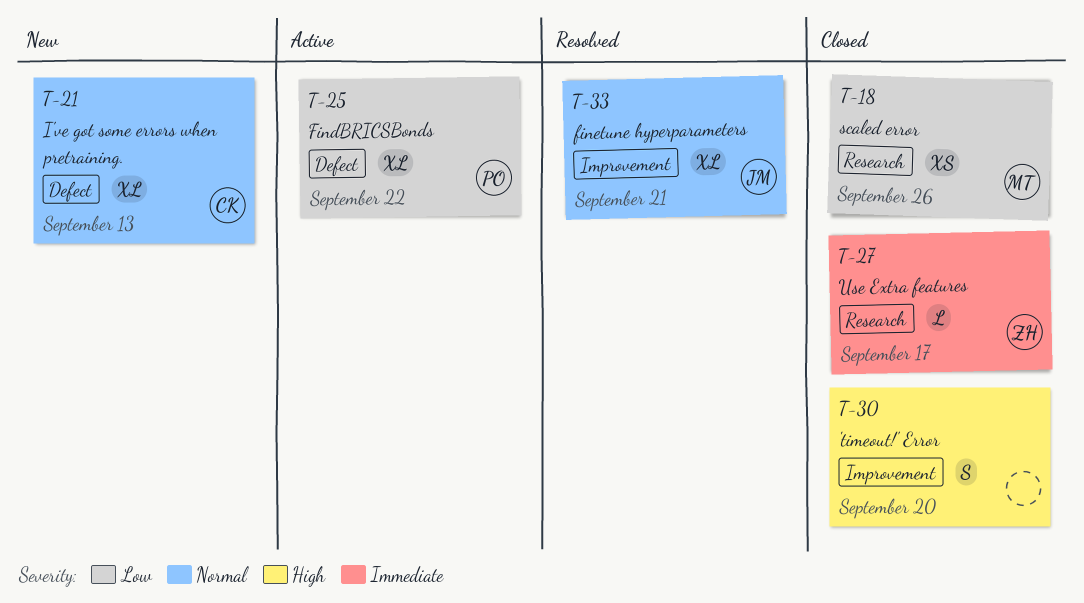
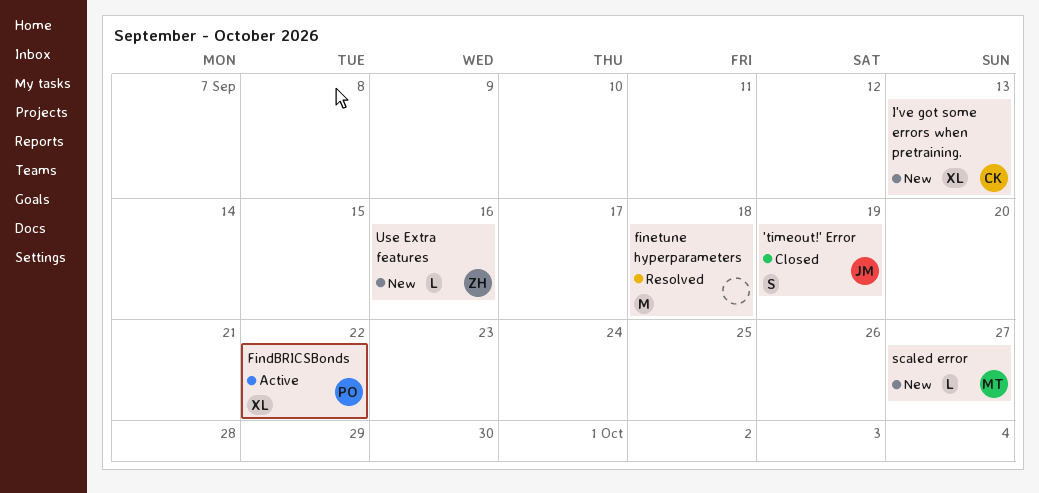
'timeout!' Error, owner: none -> JM
'timeout!' Error, due: Sep 20 -> Sep 19
finetune hyperparameters, owner: JM -> none
finetune hyperparameters, estimate: XL -> M
finetune hyperparameters, due: Sep 21 -> Sep 18
scaled error, status: Closed -> New
scaled error, estimate: XS -> L
scaled error, due: Sep 26 -> Sep 27
Use Extra features, status: Closed -> New
Use Extra features, due: Sep 17 -> Sep 16

